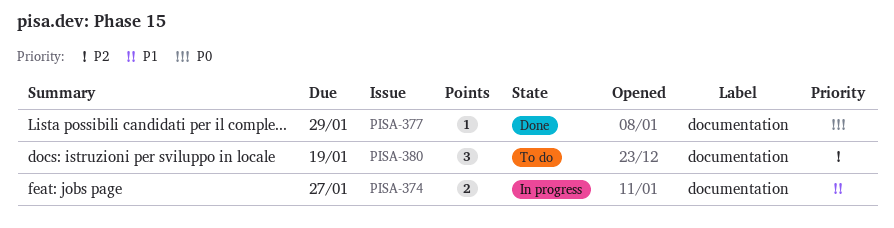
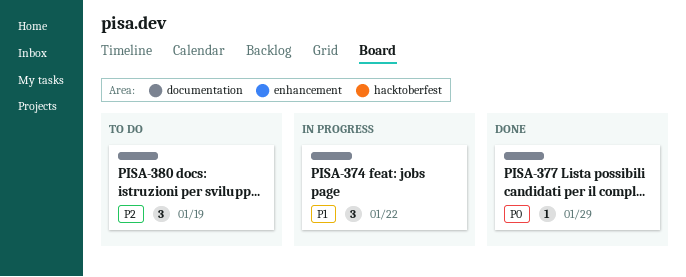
PISA-374, estimate: 2 -> 3
PISA-374, due: Jan 27 -> Jan 22

